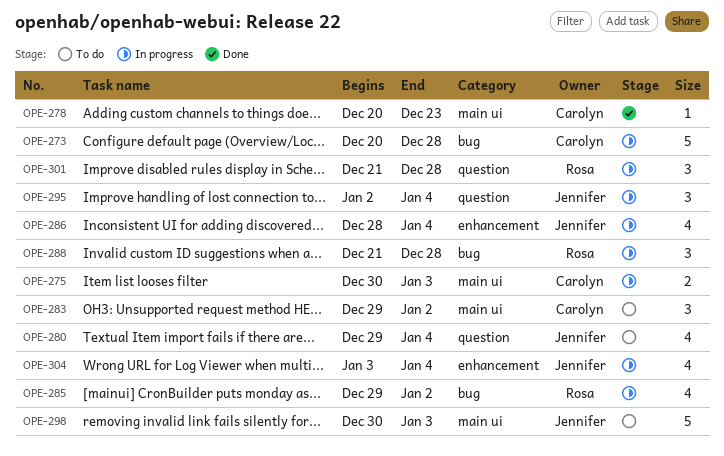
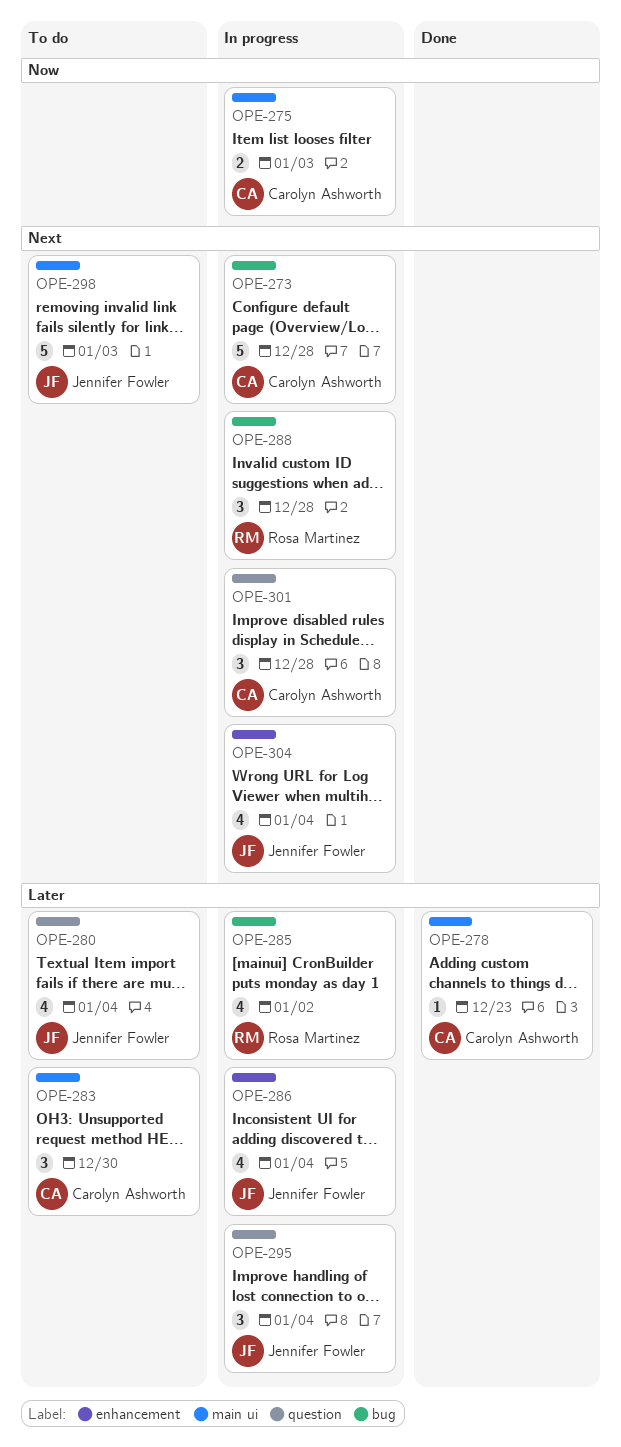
OPE-283, due: Jan 2 -> Dec 30
OPE-301, owner: Rosa Martinez -> Carolyn Ashworth

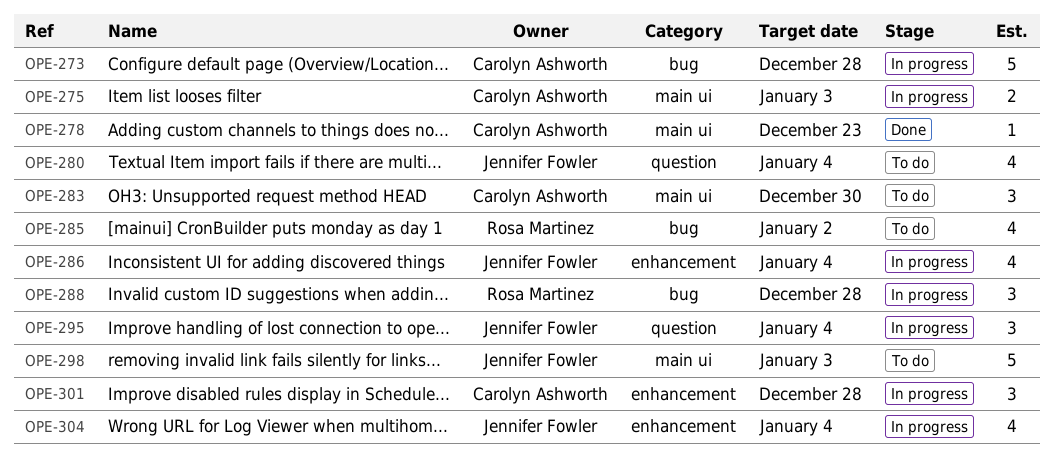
OPE-285, status: In progress -> To do
OPE-301, label: question -> enhancement

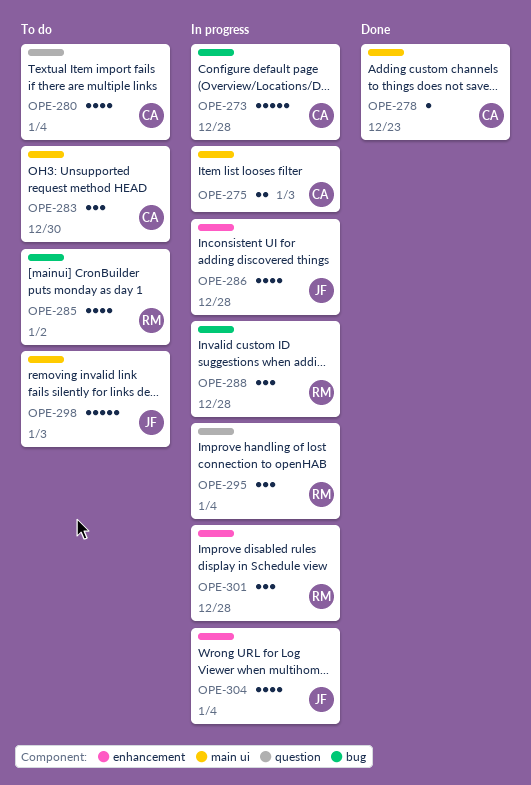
OPE-280, owner: Jennifer Fowler -> Carolyn Ashworth
OPE-286, due: Jan 4 -> Dec 28
OPE-295, owner: Jennifer Fowler -> Rosa Martinez
OPE-301, owner: Carolyn Ashworth -> Rosa Martinez

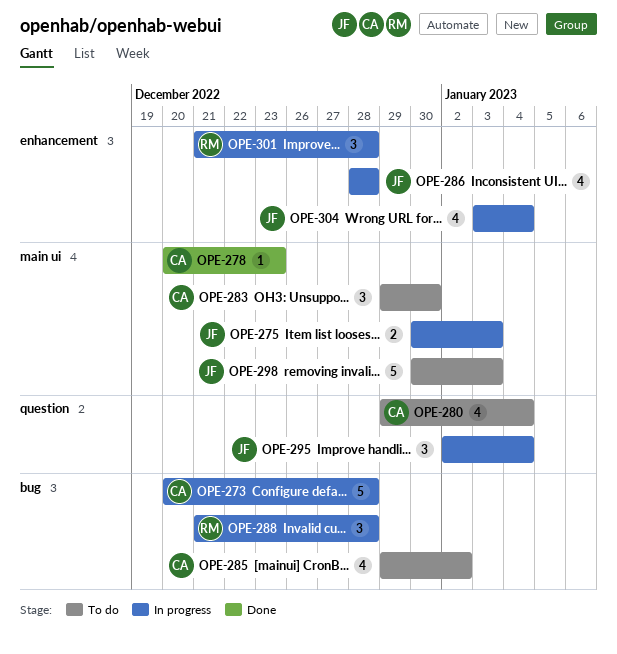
OPE-275, owner: CA -> JF
OPE-285, owner: RM -> CA
OPE-295, owner: RM -> JF

